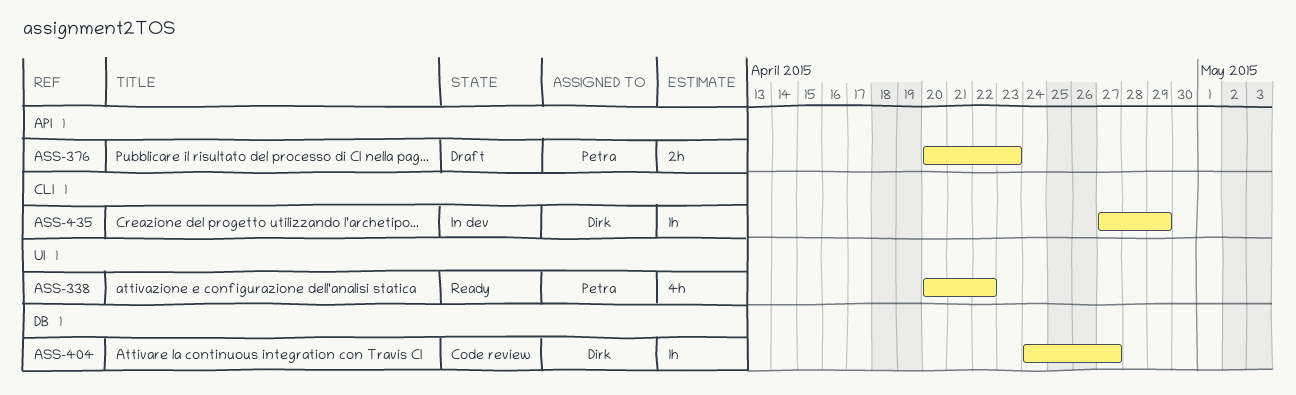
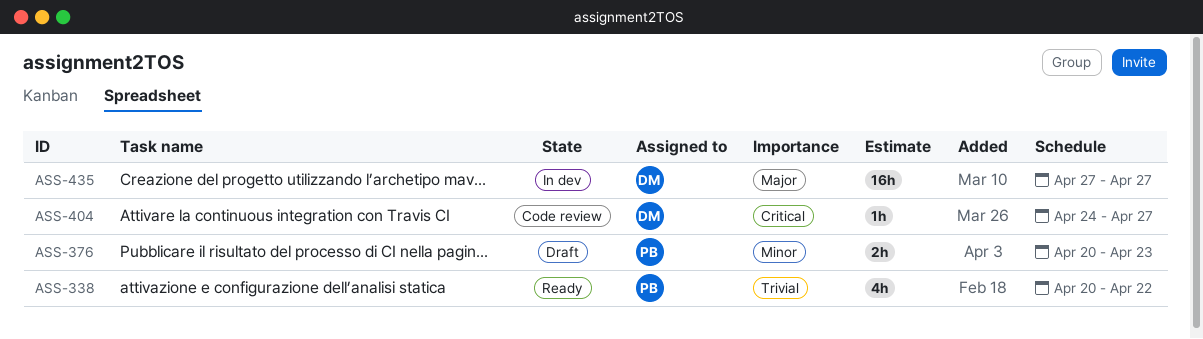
ASS-435, estimate: 1h -> 16h
ASS-435, due: Apr 29 -> Apr 27

